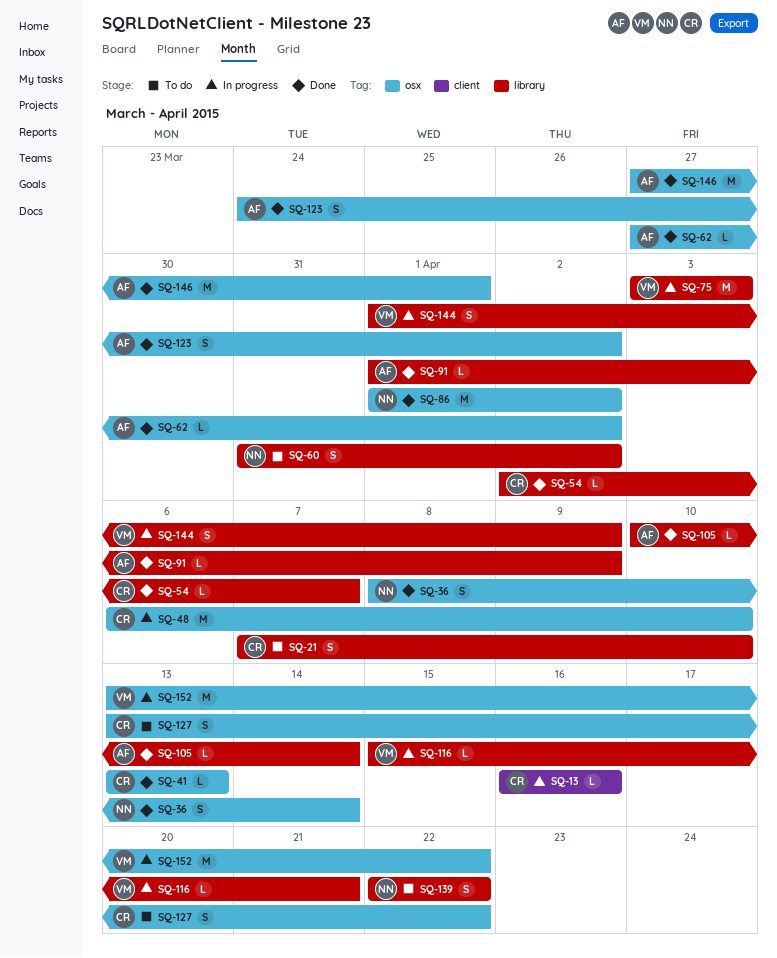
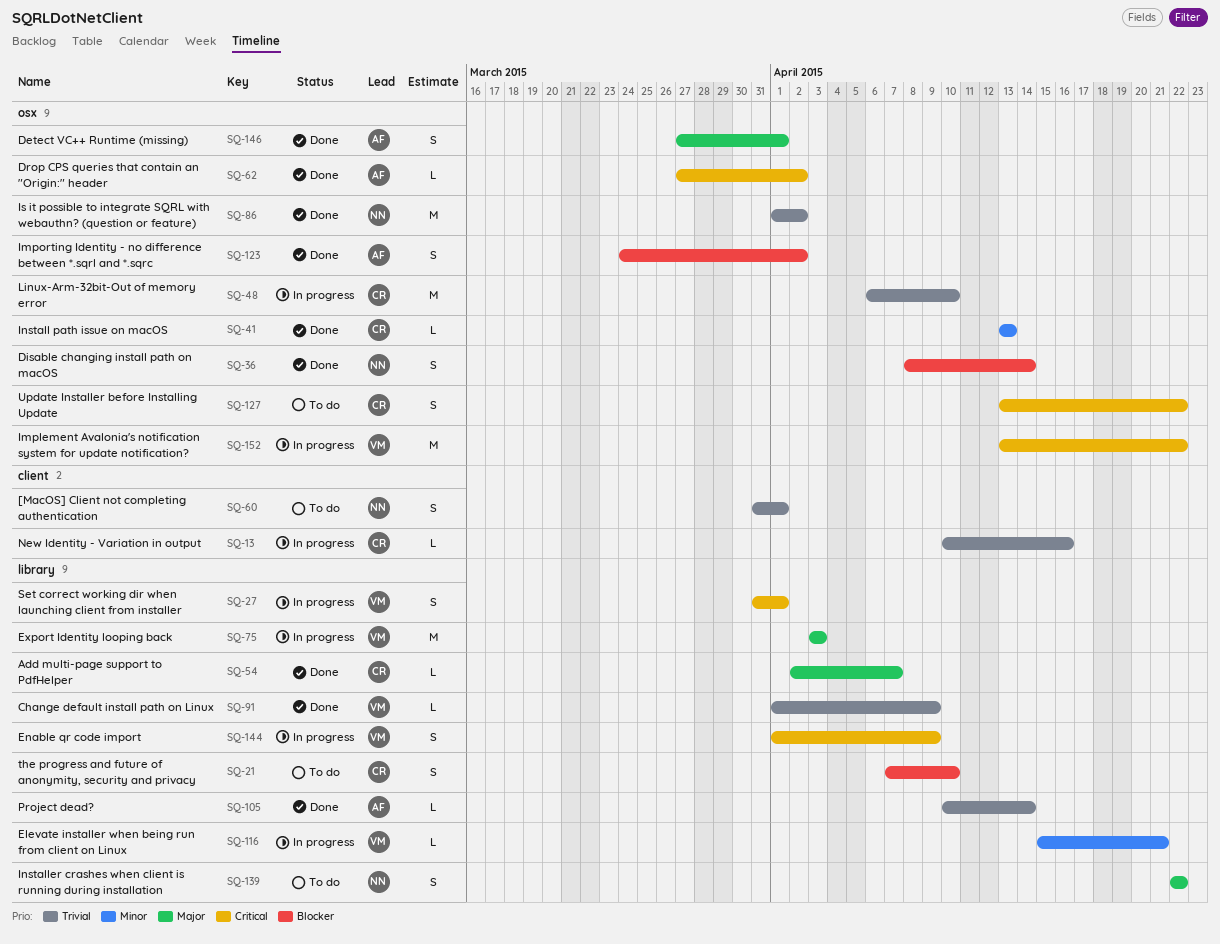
SQ-13, start: Apr 16 -> Apr 10
SQ-27: none -> present
SQ-60, label: library -> client
SQ-60, due: Apr 2 -> Apr 1
SQ-91, owner: AF -> VM
SQ-146, estimate: M -> S

